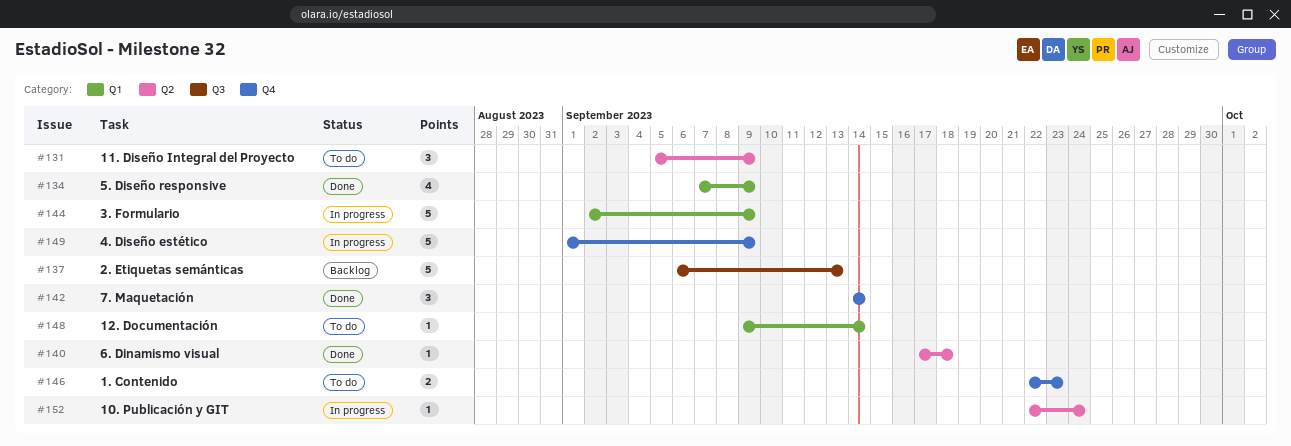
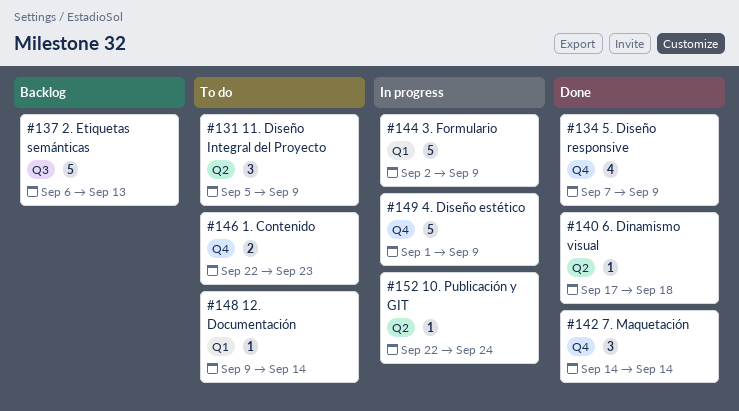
#134, label: Q1 -> Q4

